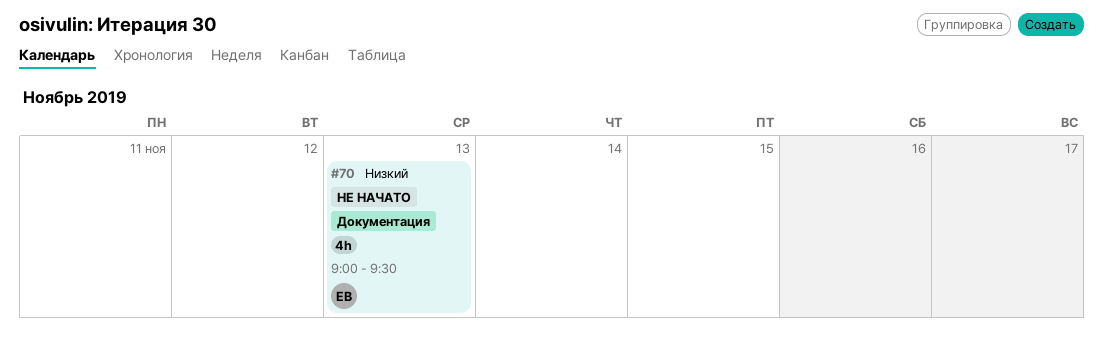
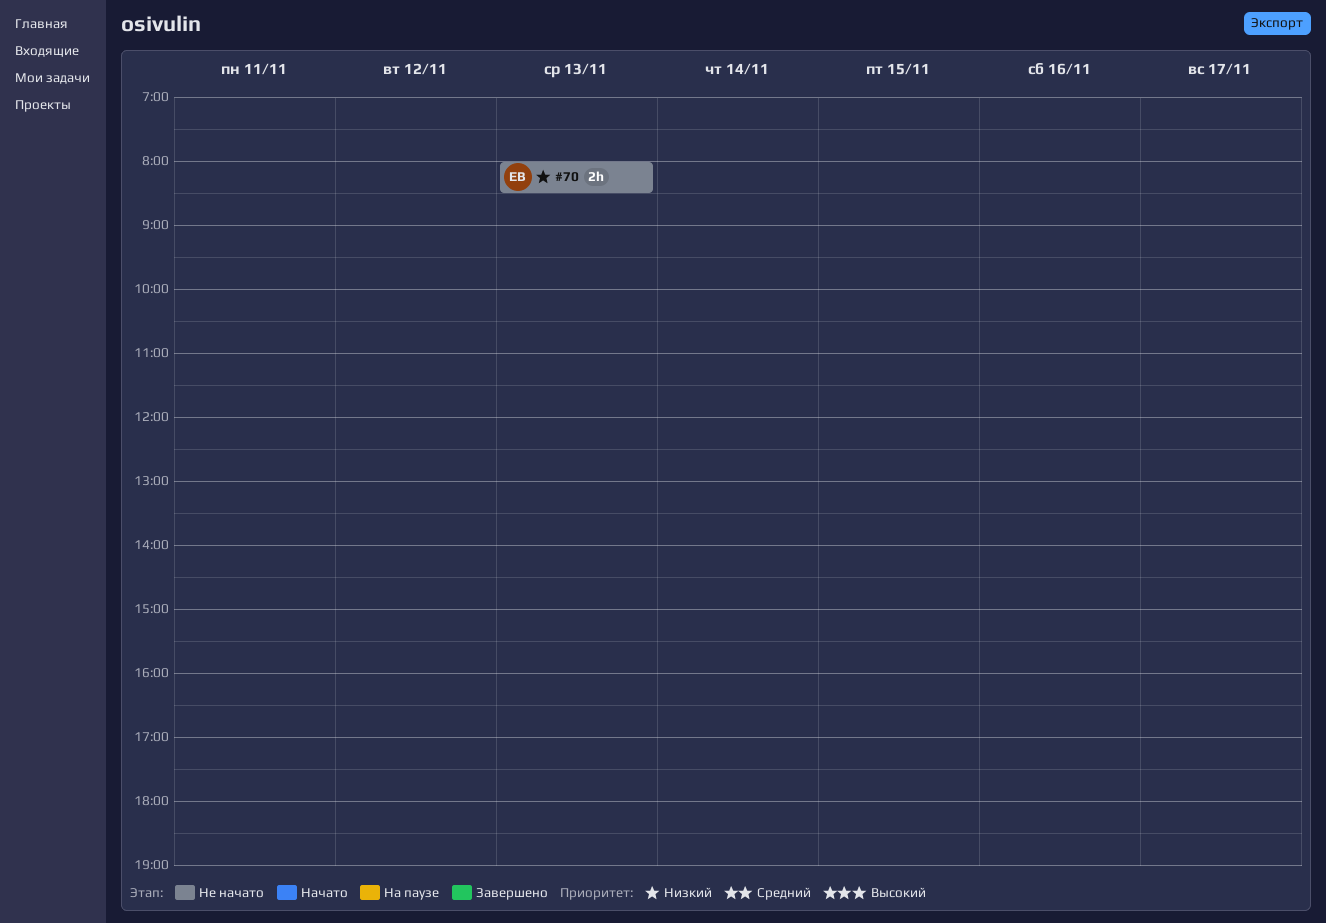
#70, estimate: 4h -> 2h
#70, begins: 09:00 -> 08:00
#70, ends: 09:30 -> 08:30

